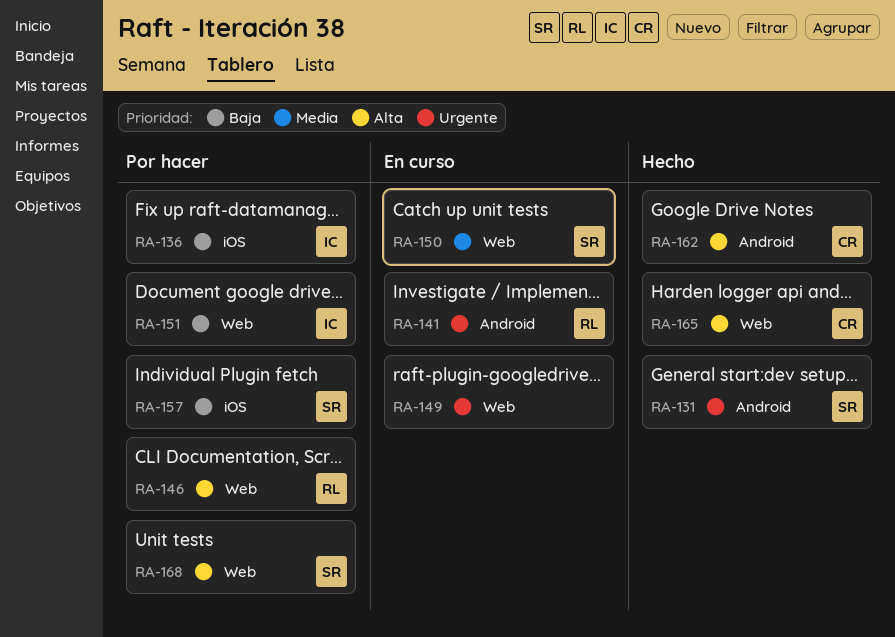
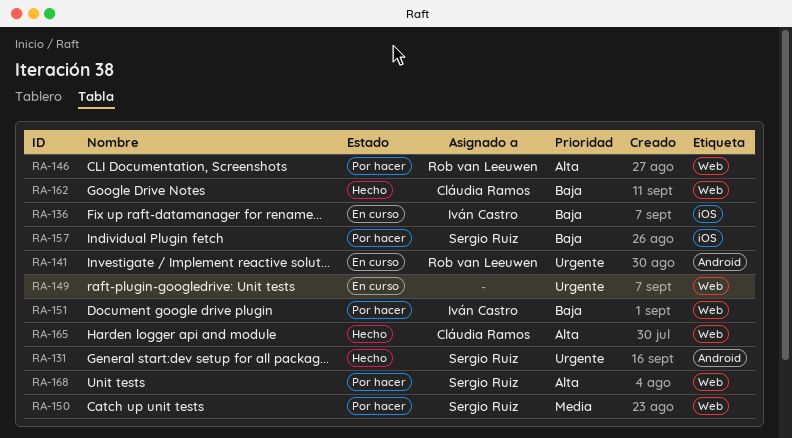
RA-136, status: Por hacer -> En curso
RA-150, status: En curso -> Por hacer
RA-162, priority: Alta -> Baja
RA-162, label: Android -> Web

